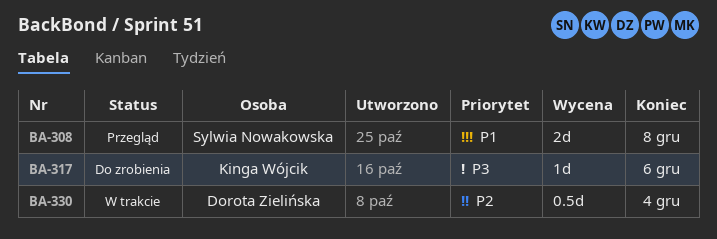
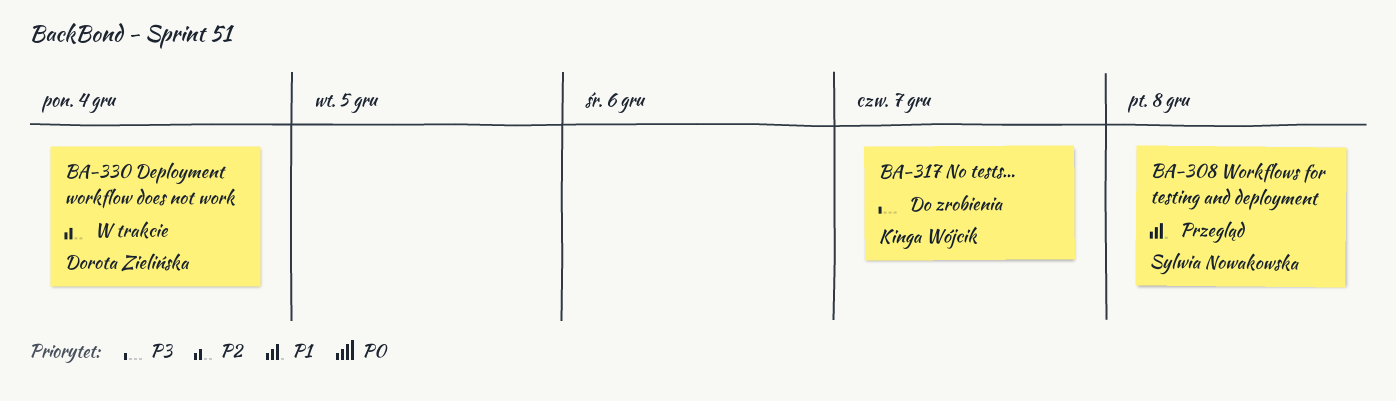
BA-317, due: Dec 6 -> Dec 7

